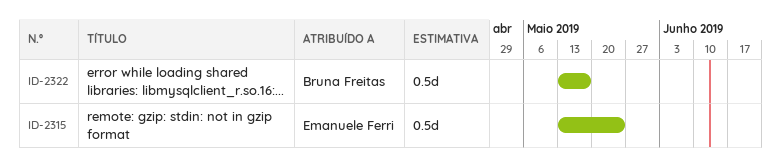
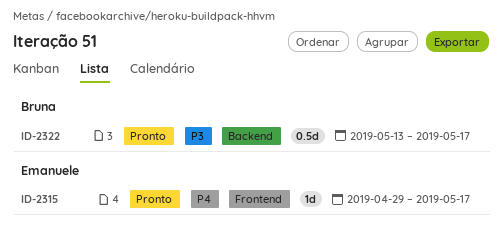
ID-2315, estimate: 0.5d -> 1d
ID-2315, start: May 13 -> Apr 29
ID-2315, due: May 24 -> May 17

